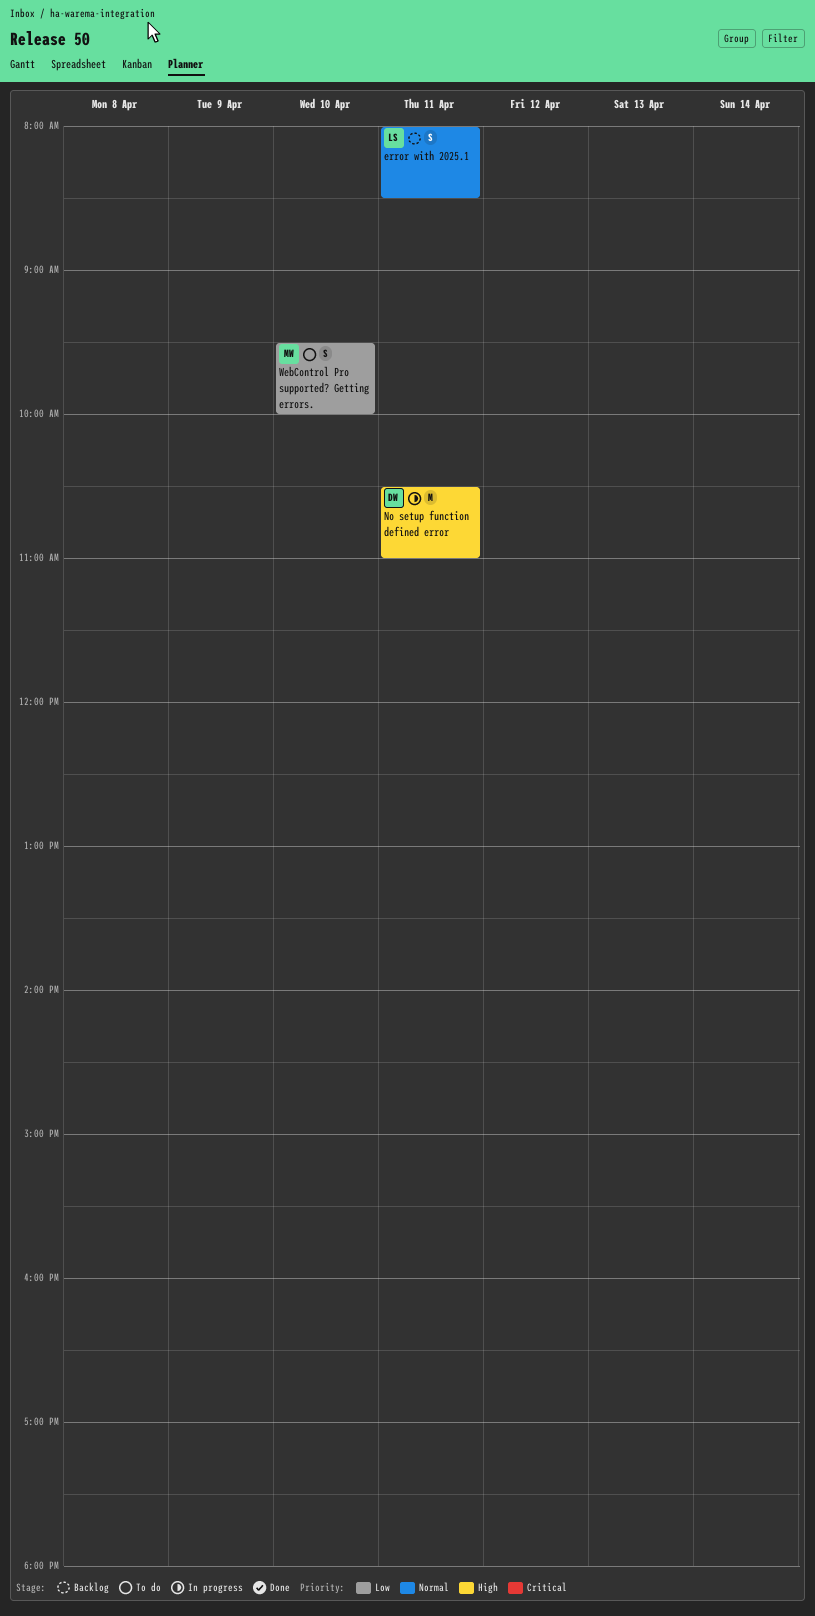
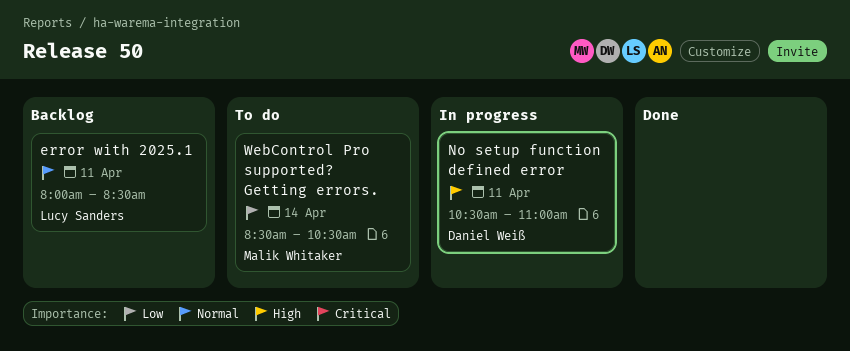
WebControl Pro supported? Getting errors., day: Apr 10 -> Apr 14
WebControl Pro supported? Getting errors., begins: 09:30 -> 08:30
WebControl Pro supported? Getting errors., ends: 10:00 -> 10:30

